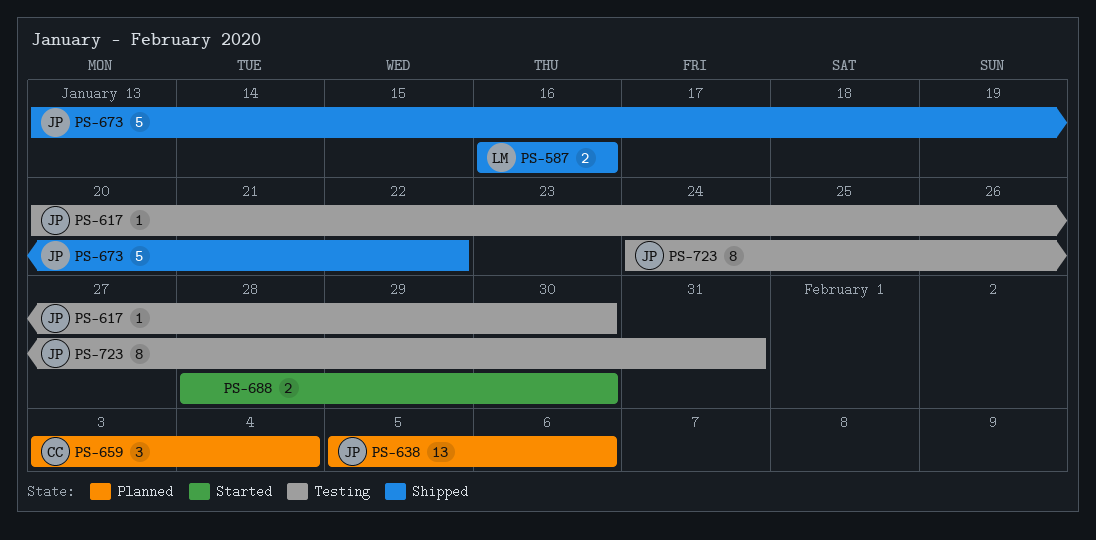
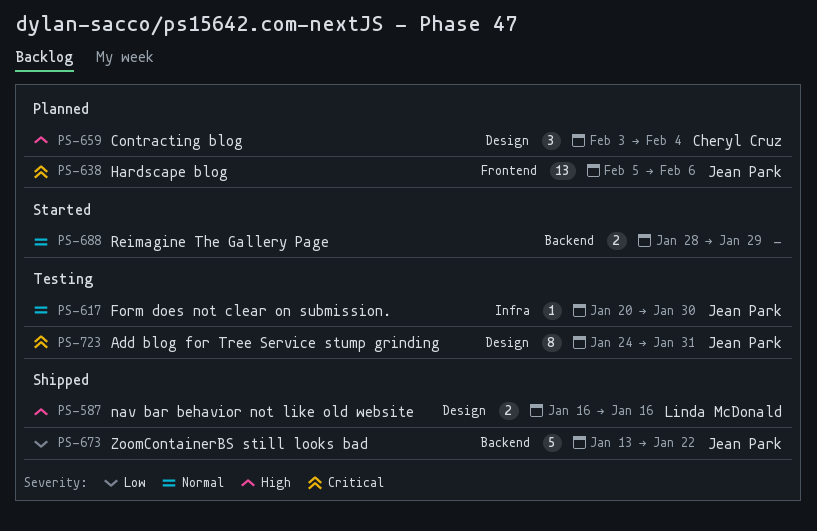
PS-688, due: Jan 30 -> Jan 29

